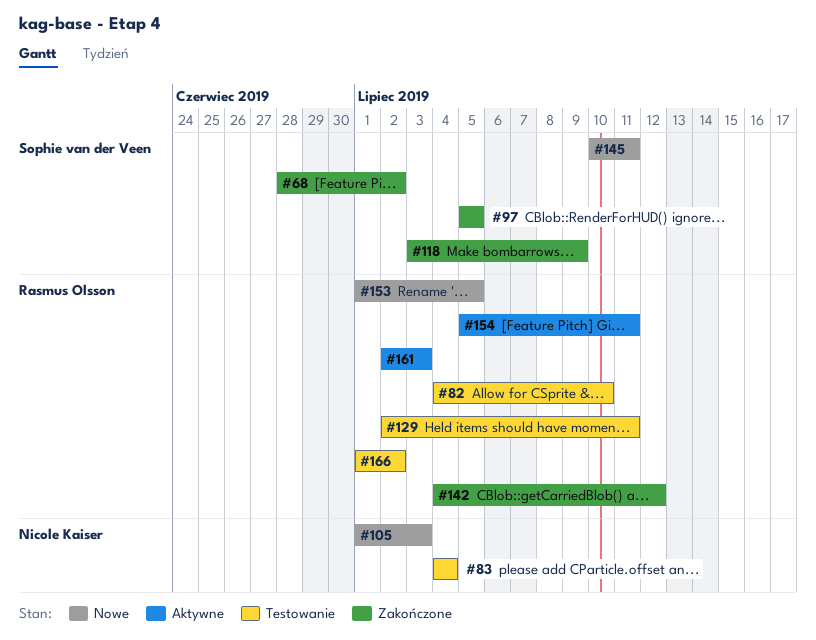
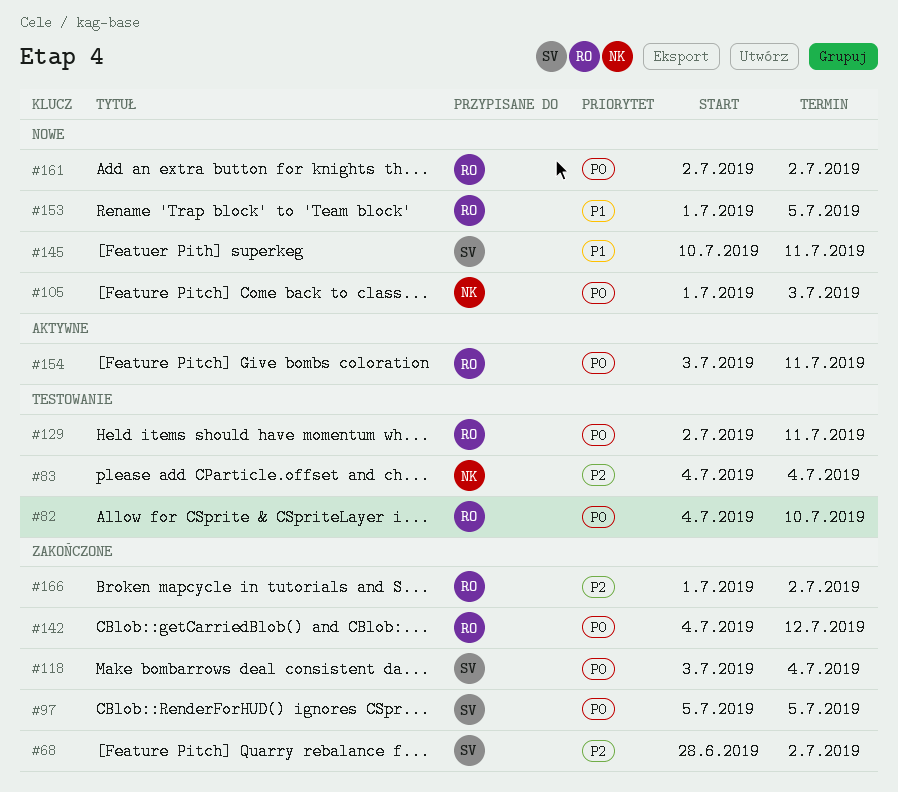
#118, due: Jul 9 -> Jul 4
#154, start: Jul 5 -> Jul 3
#161, status: Aktywne -> Nowe
#161, due: Jul 3 -> Jul 2
#166, status: Testowanie -> Zakończone

